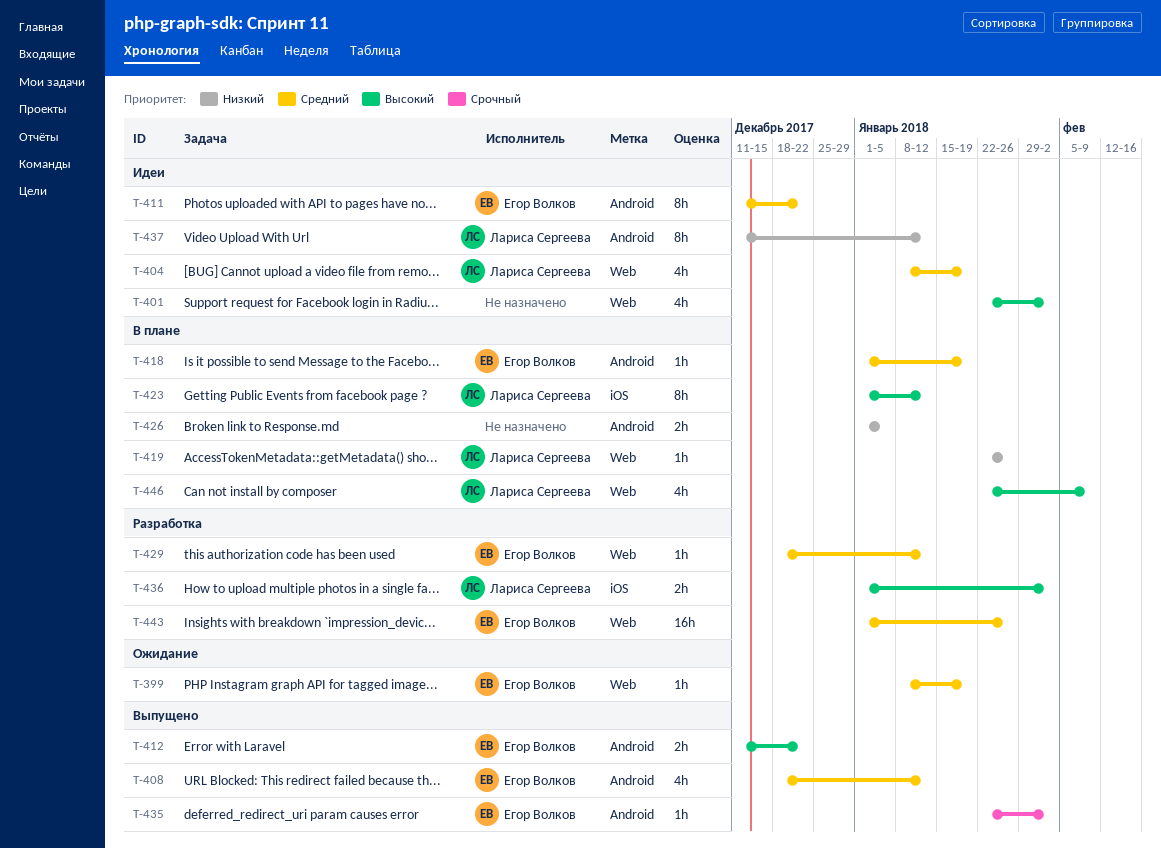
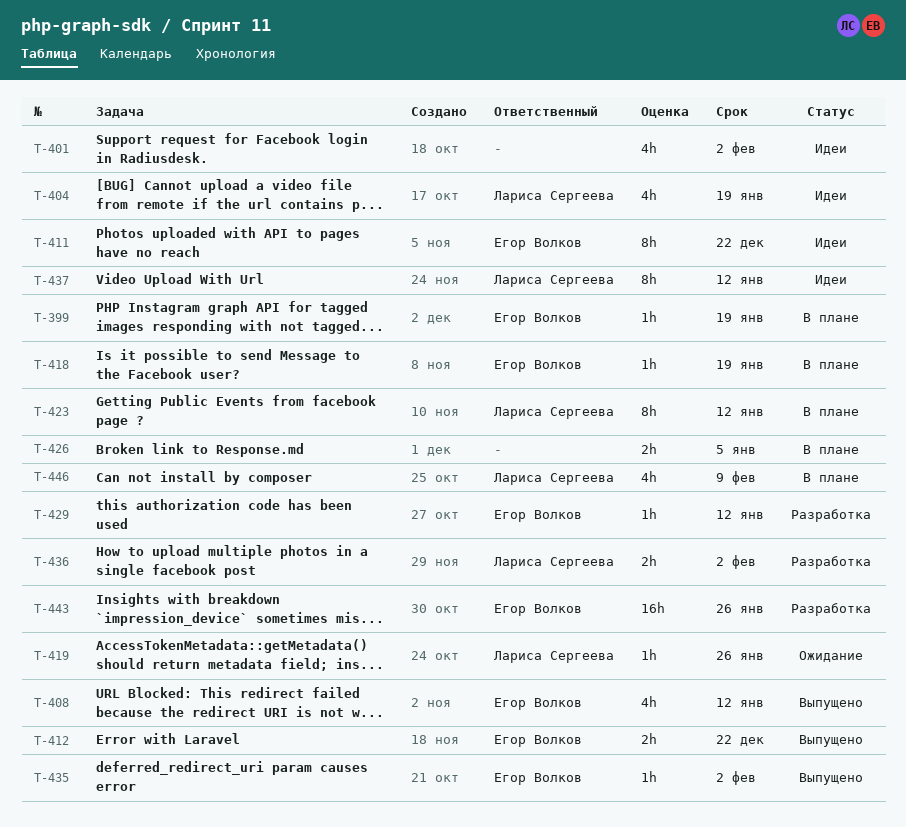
T-399, status: Ожидание -> В плане
T-419, status: В плане -> Ожидание

